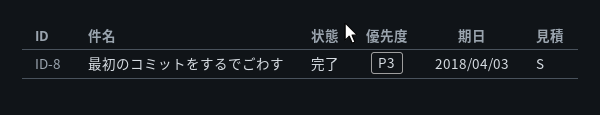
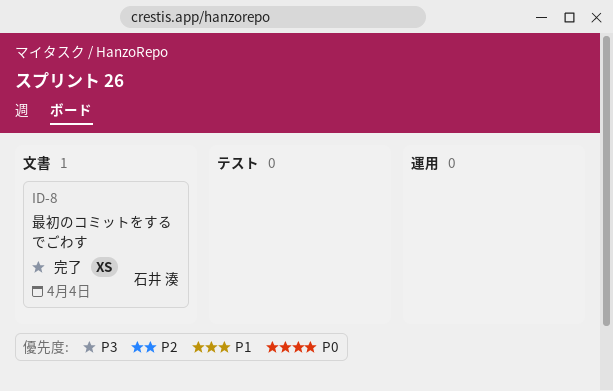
ID-8, estimate: S -> XS
ID-8, due: Apr 3 -> Apr 4

